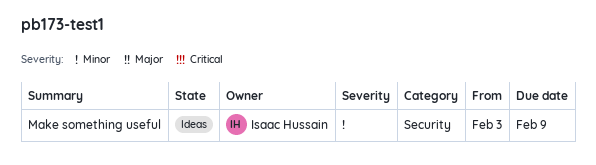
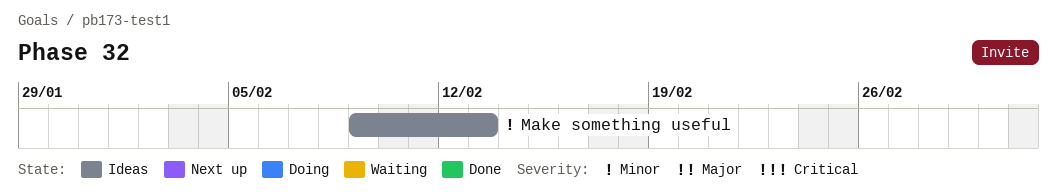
Make something useful, start: Feb 3 -> Feb 9
Make something useful, due: Feb 9 -> Feb 13

